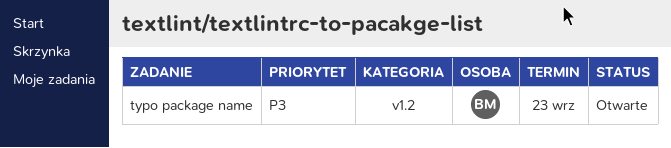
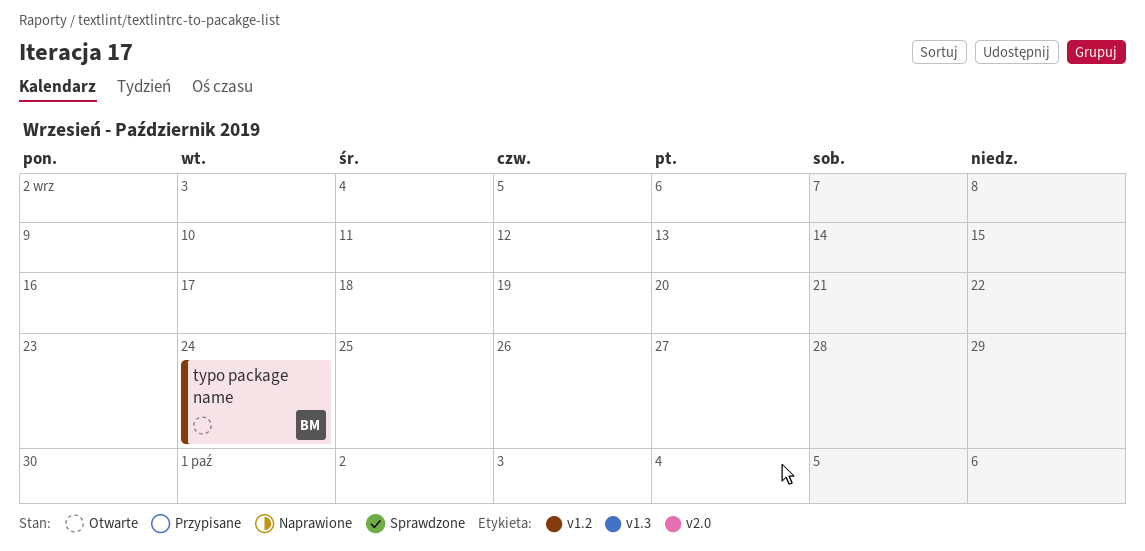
typo package name, due: Sep 23 -> Sep 24

